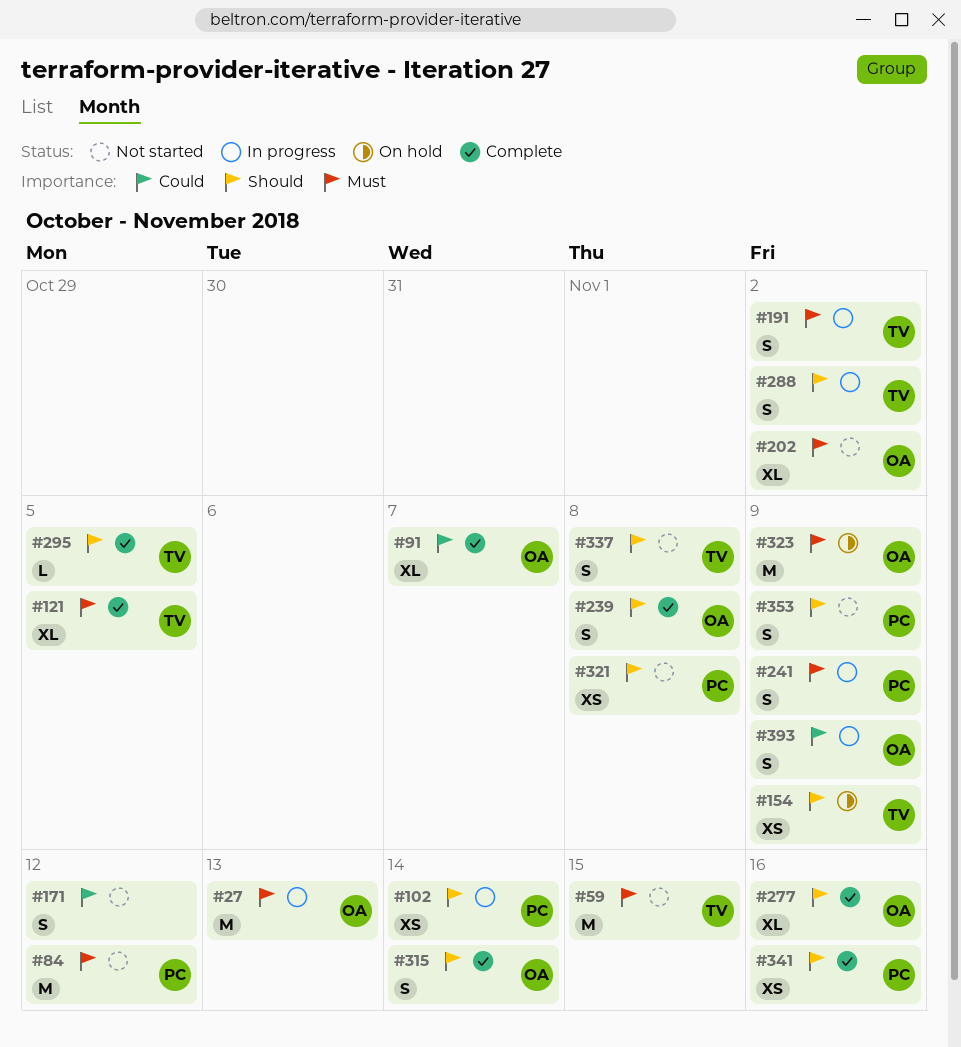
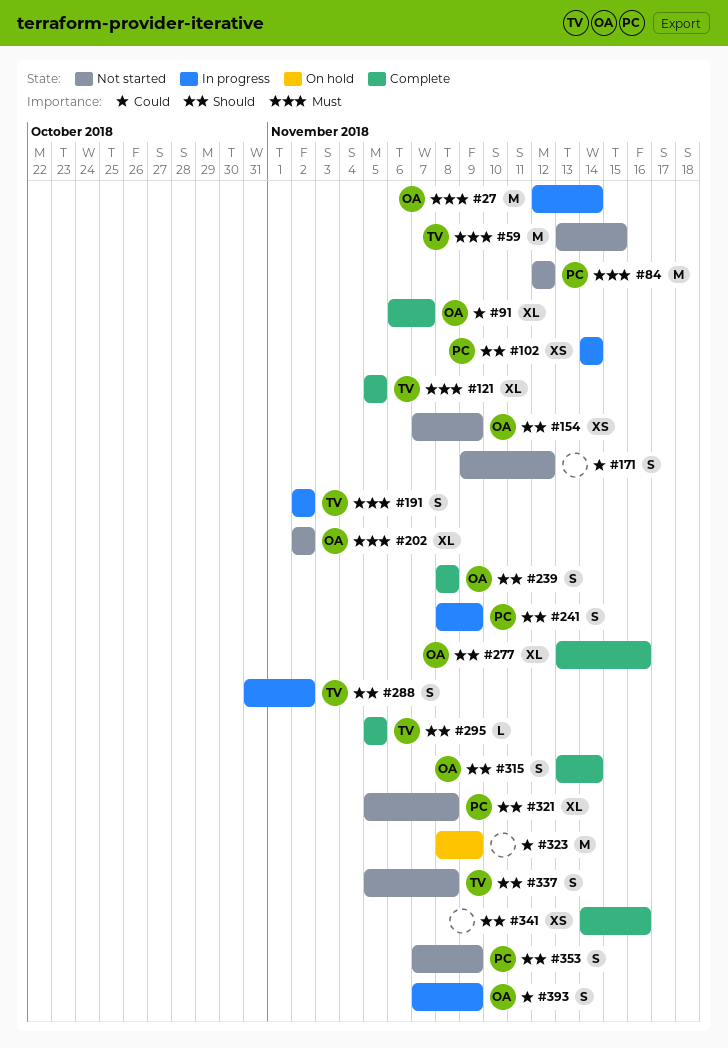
#27, due: Nov 13 -> Nov 14
#154, status: On hold -> Not started
#154, owner: TV -> OA
#241, priority: Must -> Should
#321, estimate: XS -> XL
#323, owner: OA -> none
#323, priority: Must -> Could
#341, owner: PC -> none

